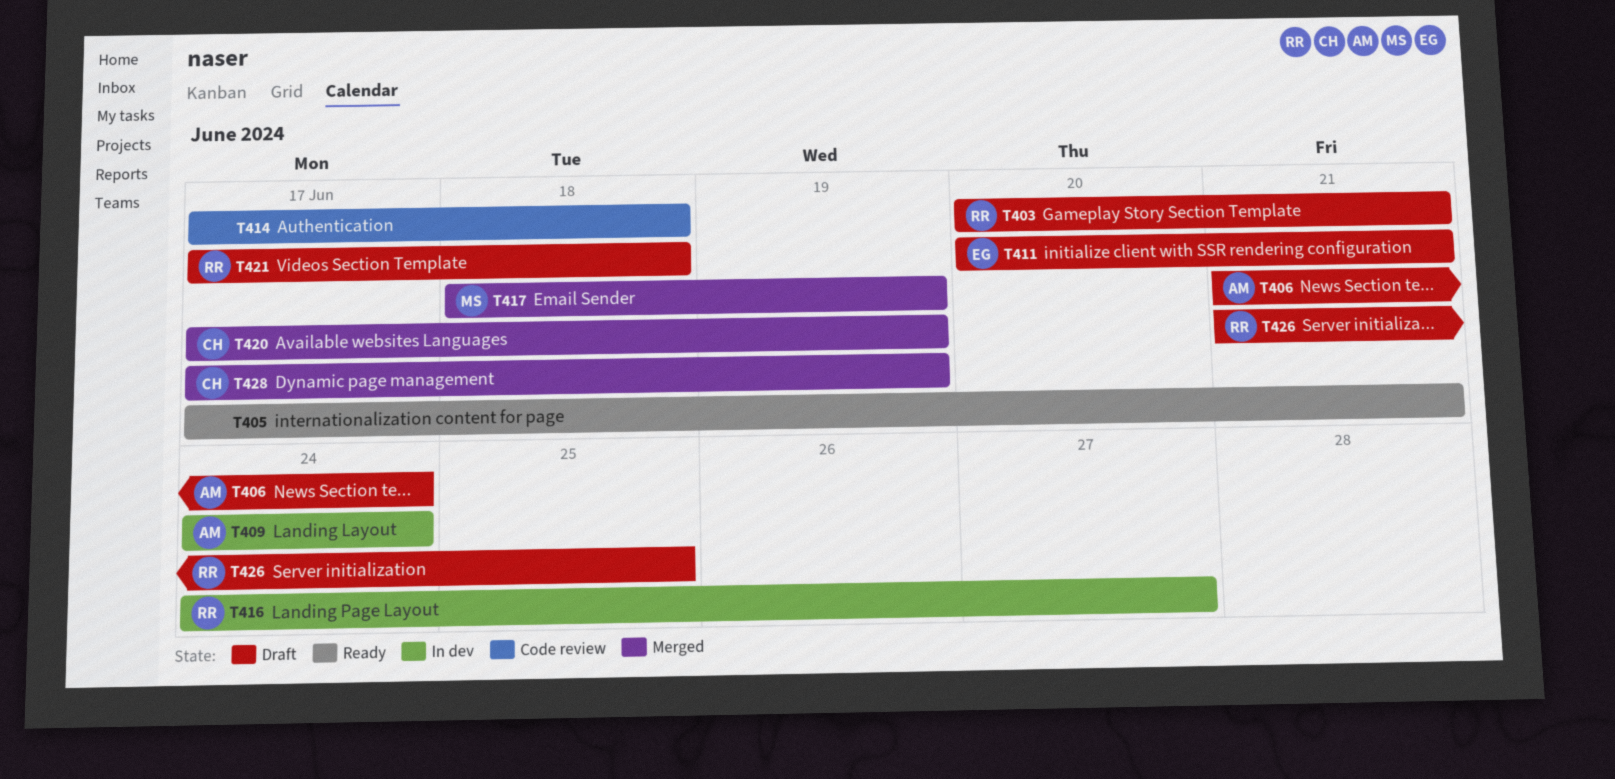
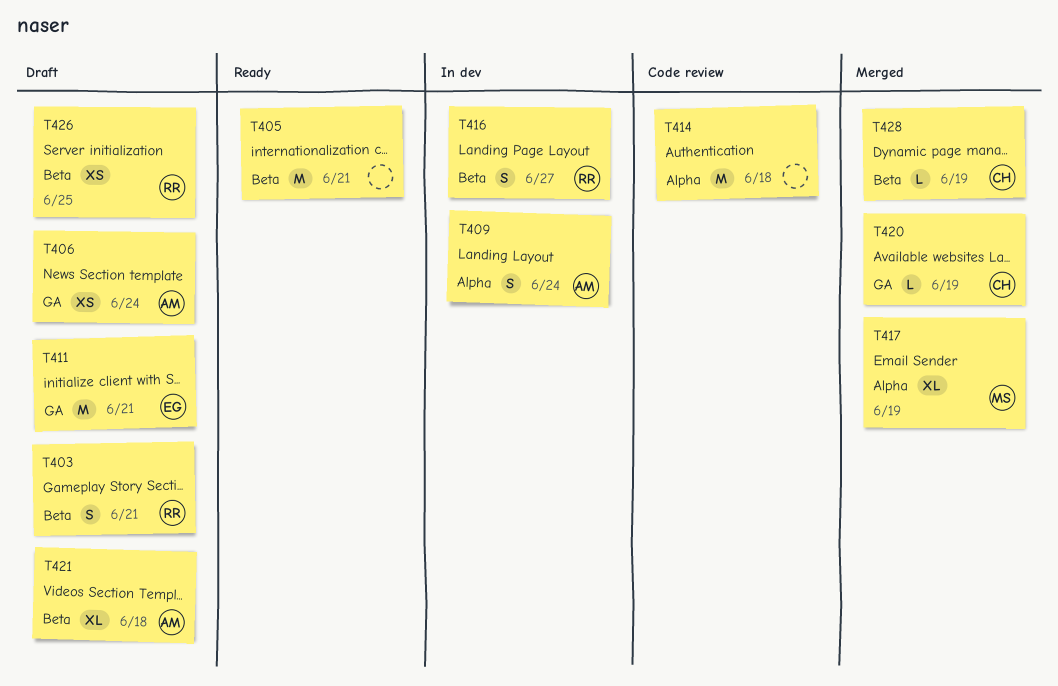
T421, owner: RR -> AM

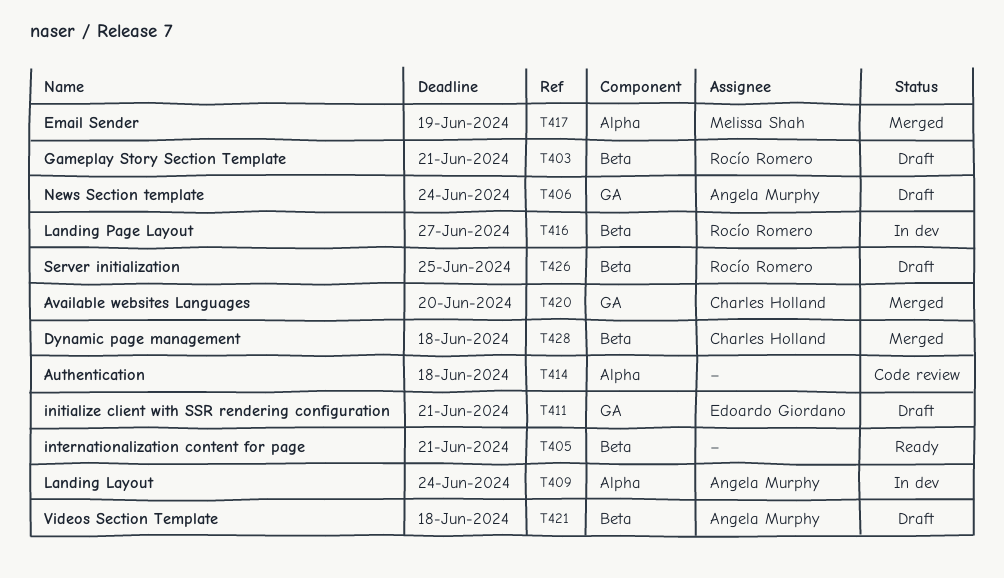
T420, due: Jun 19 -> Jun 20
T428, due: Jun 19 -> Jun 18

